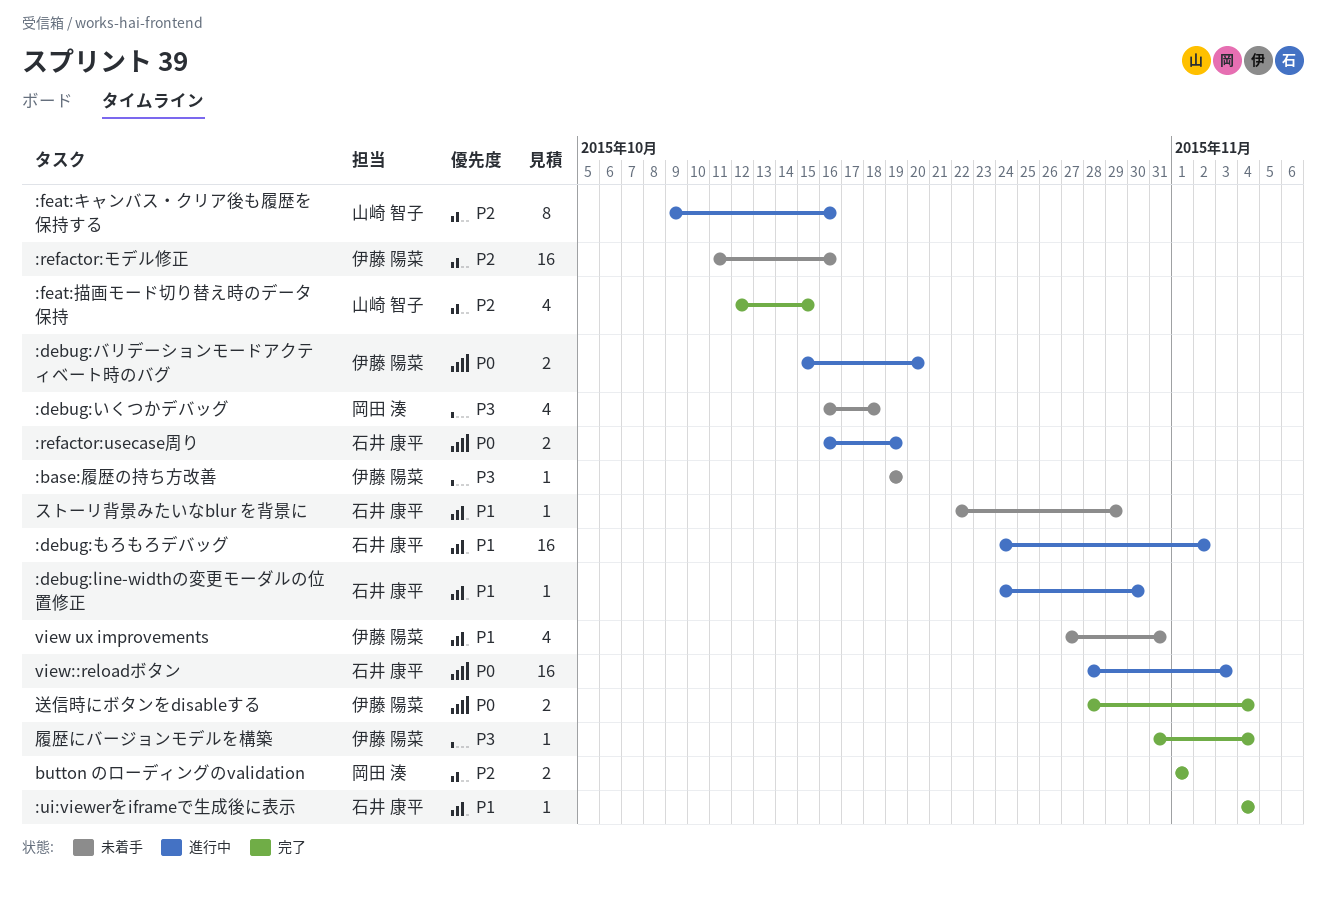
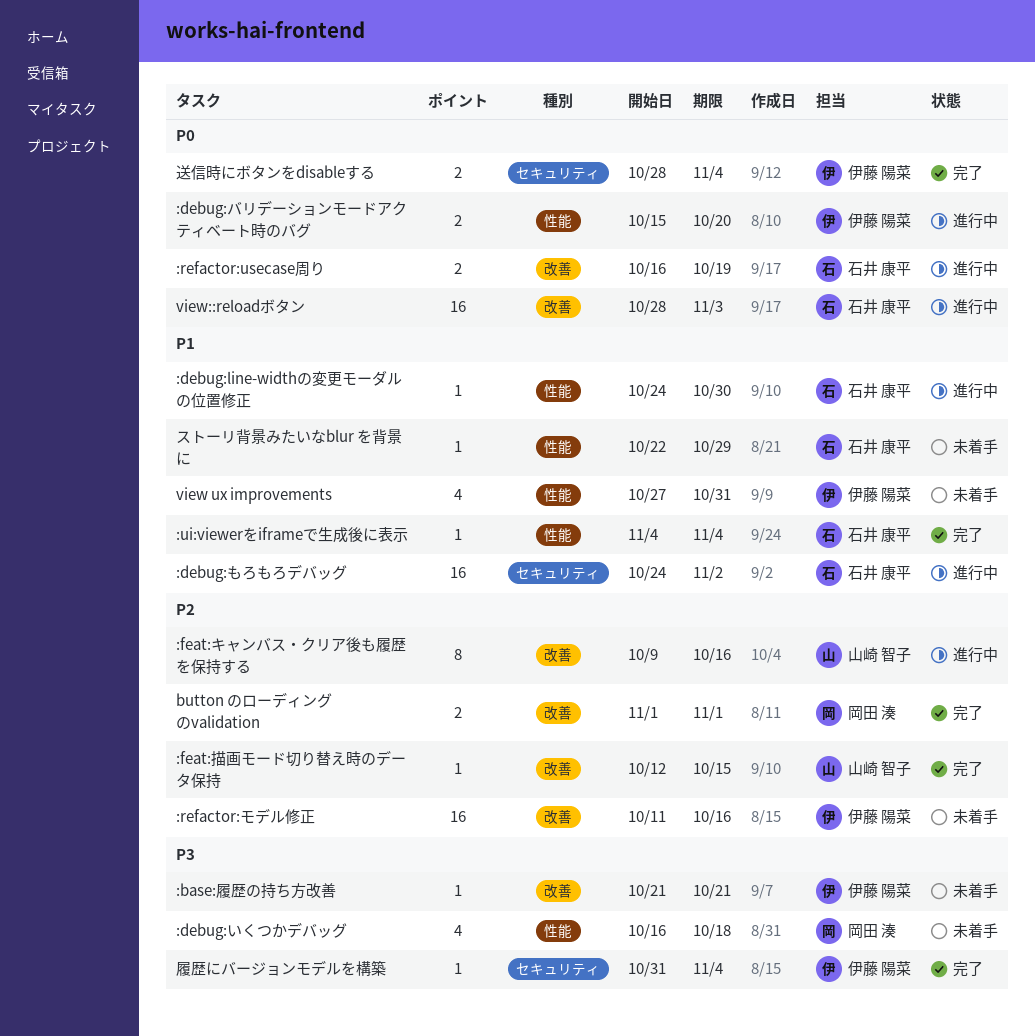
:base:履歴の持ち方改善, start: Oct 19 -> Oct 21
:base:履歴の持ち方改善, due: Oct 19 -> Oct 21
:feat:描画モード切り替え時のデータ保持, estimate: 4 -> 1

